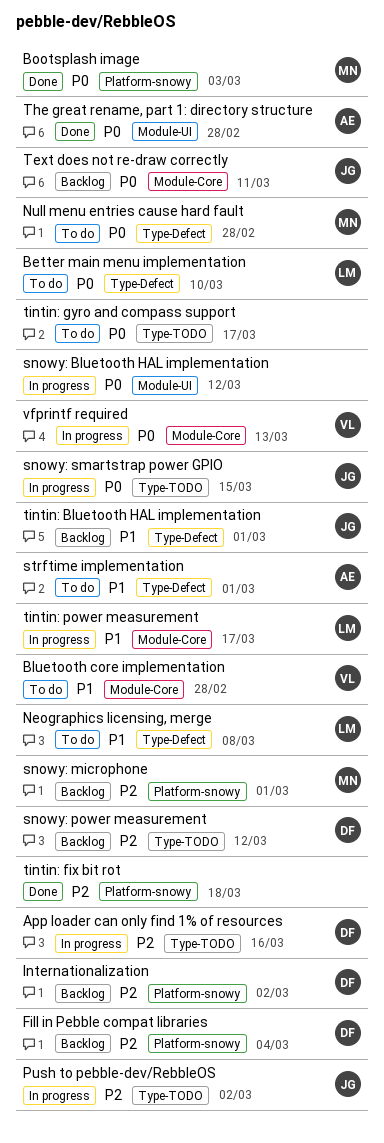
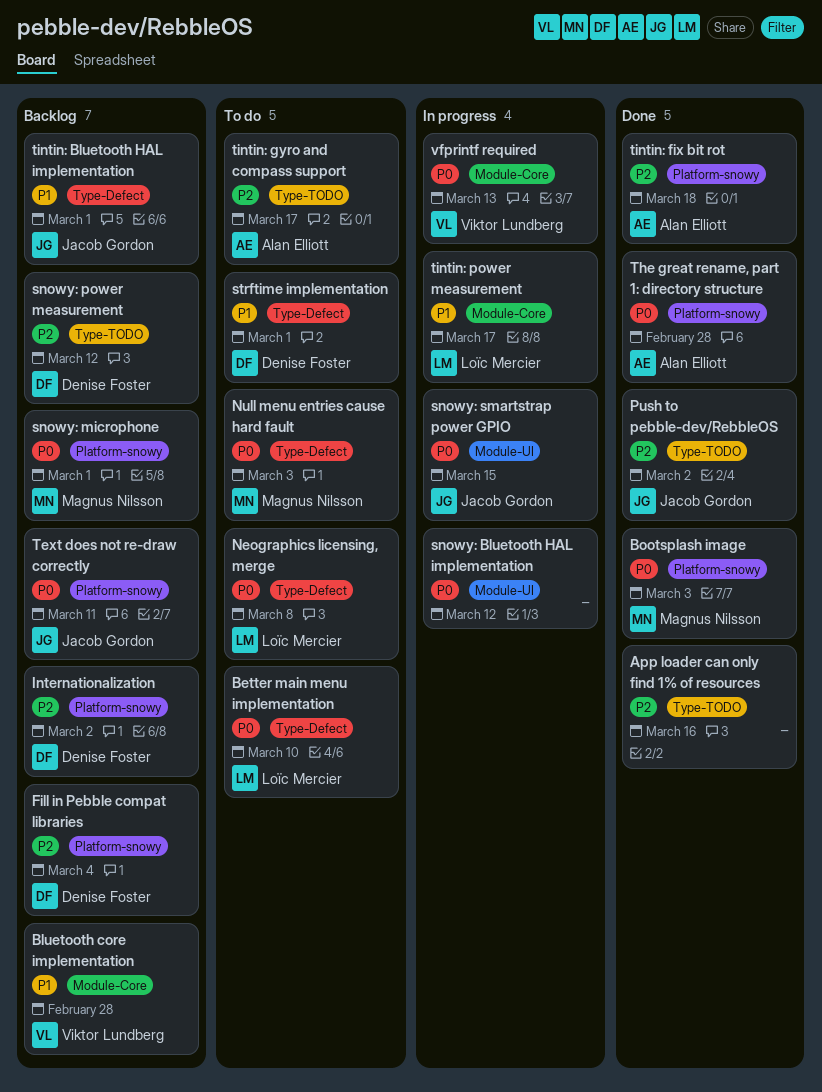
App loader can only find 1% of resources, status: In progress -> Done
App loader can only find 1% of resources, owner: Denise Foster -> none
Bluetooth core implementation, status: To do -> Backlog
Neographics licensing, merge, priority: P1 -> P0
Null menu entries cause hard fault, due: Feb 28 -> Mar 3
Push to pebble-dev/RebbleOS, status: In progress -> Done
snowy: microphone, priority: P2 -> P0
snowy: smartstrap power GPIO, label: Type-TODO -> Module-UI
strftime implementation, owner: Alan Elliott -> Denise Foster
Text does not re-draw correctly, label: Module-Core -> Platform-snowy
The great rename, part 1: directory structure, label: Module-UI -> Platform-snowy
tintin: fix bit rot, owner: none -> Alan Elliott
tintin: gyro and compass support, owner: none -> Alan Elliott
tintin: gyro and compass support, priority: P0 -> P2

